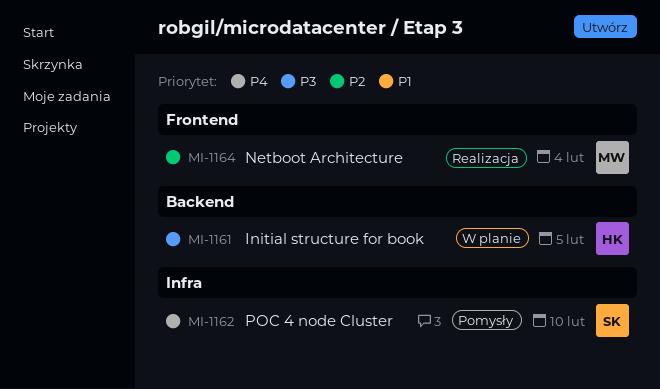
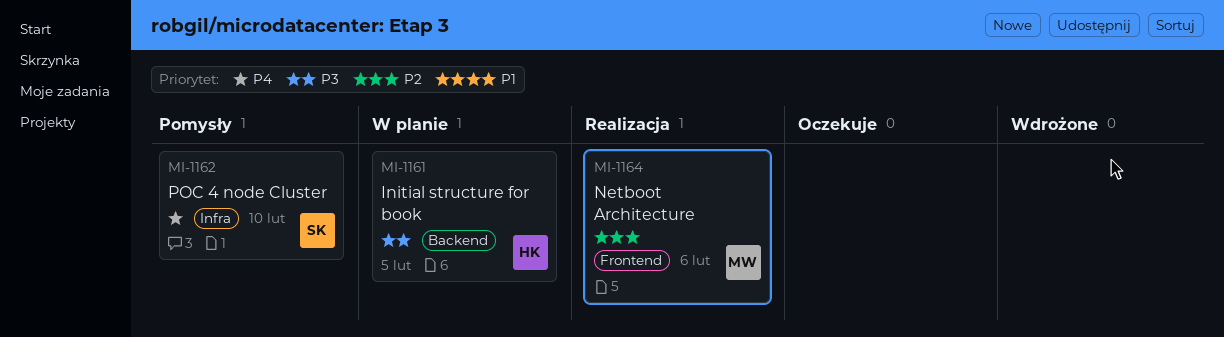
MI-1164, due: Feb 4 -> Feb 6

